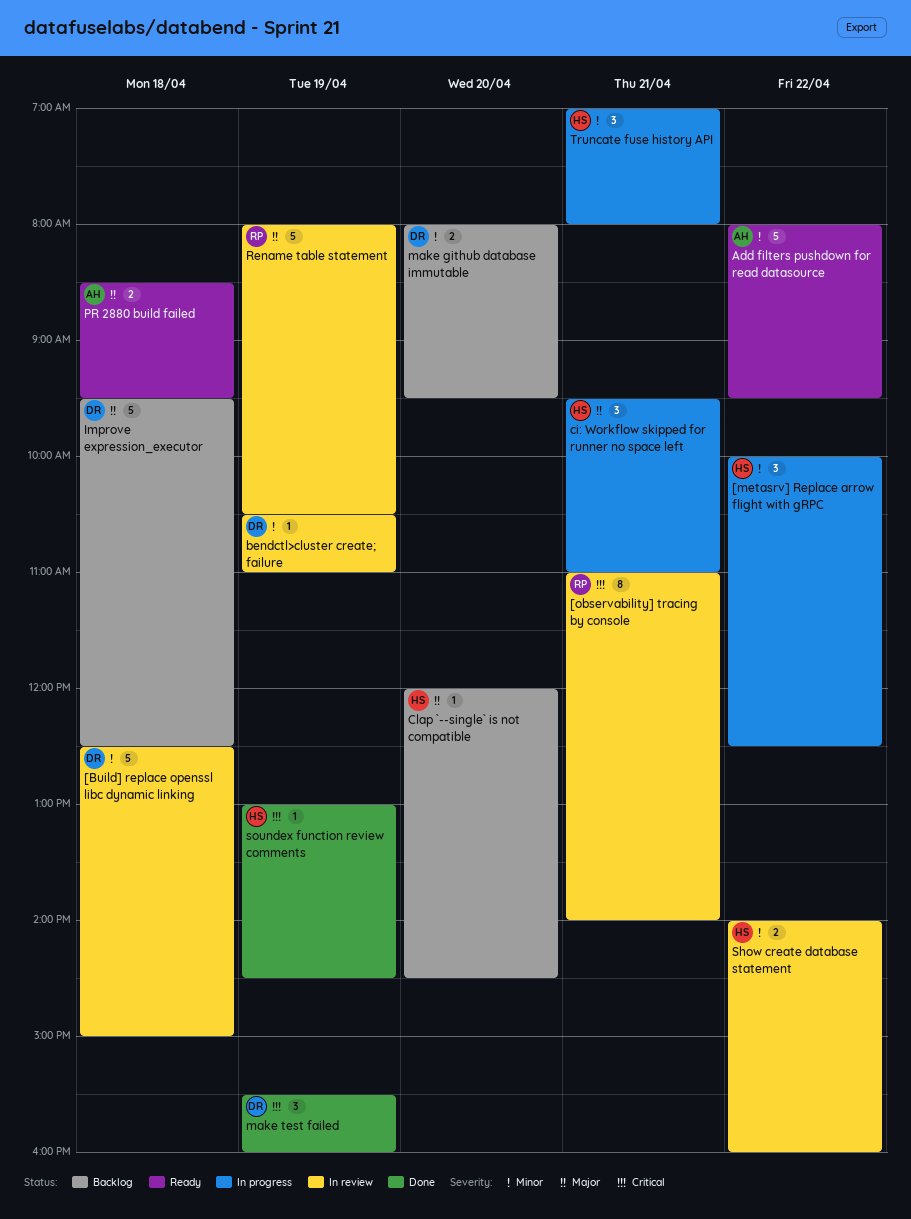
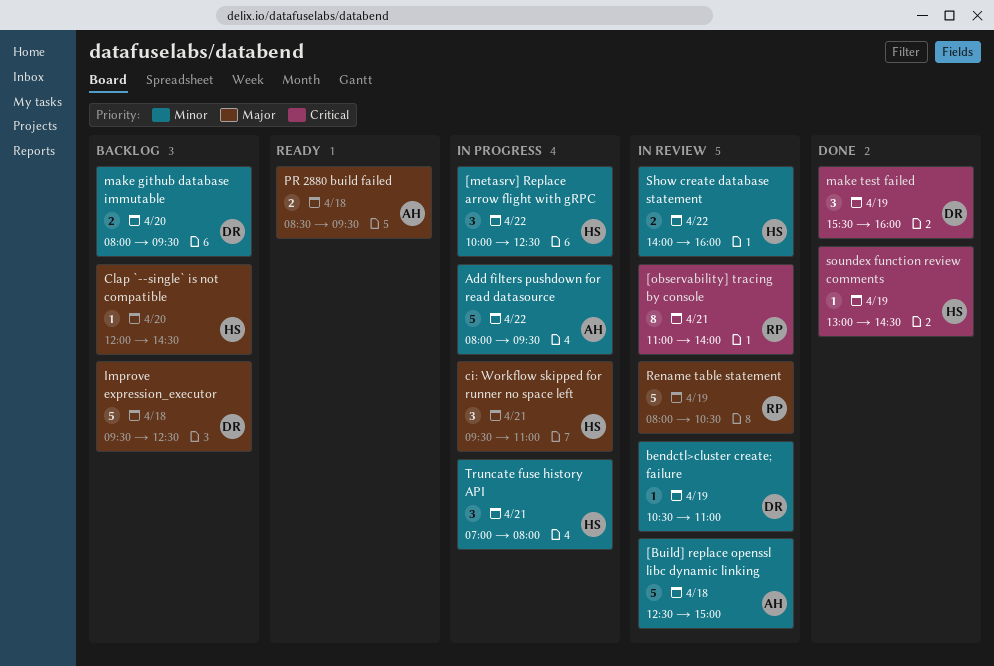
[Build] replace openssl libc dynamic linking, owner: DR -> AH
Add filters pushdown for read datasource, status: Ready -> In progress

